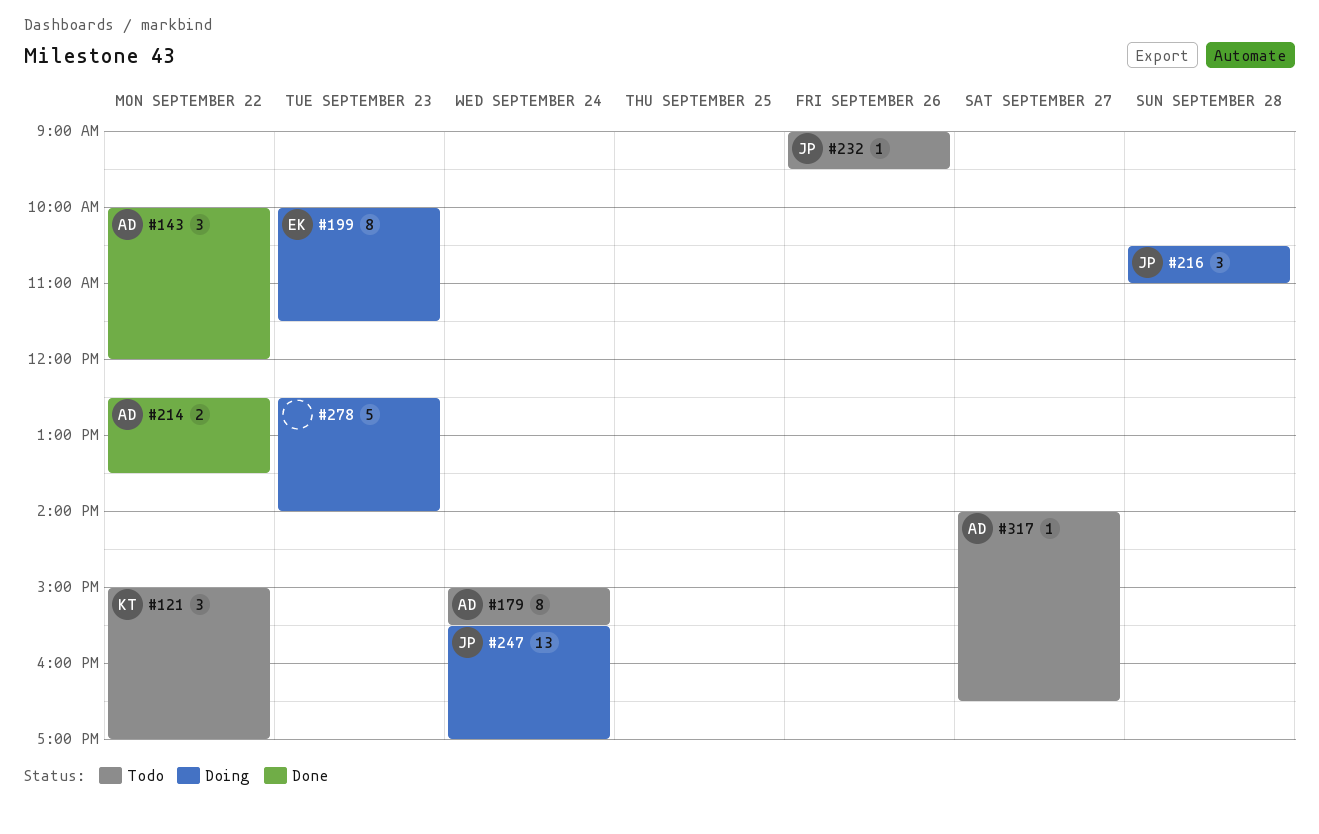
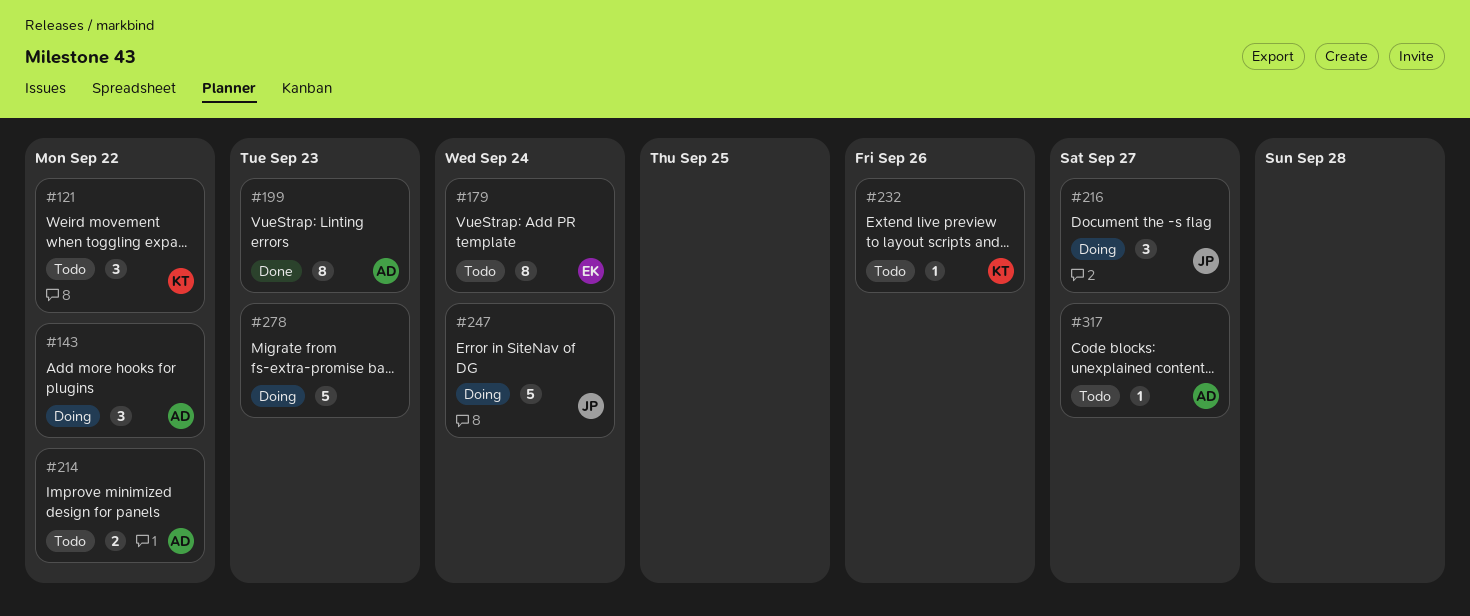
#143, status: Done -> Doing
#179, owner: AD -> EK
#199, status: Doing -> Done
#199, owner: EK -> AD
#214, status: Done -> Todo
#216, day: Sep 28 -> Sep 27
#232, owner: JP -> KT
#247, estimate: 13 -> 5

